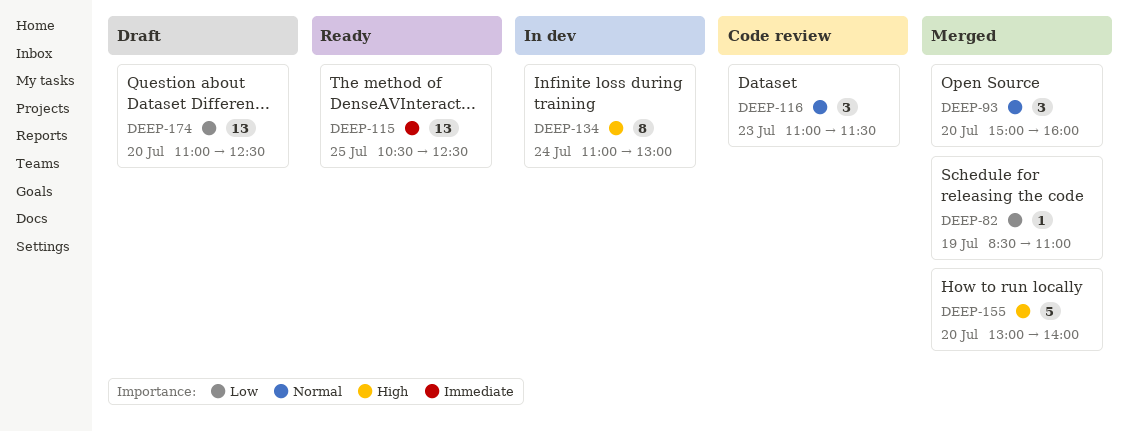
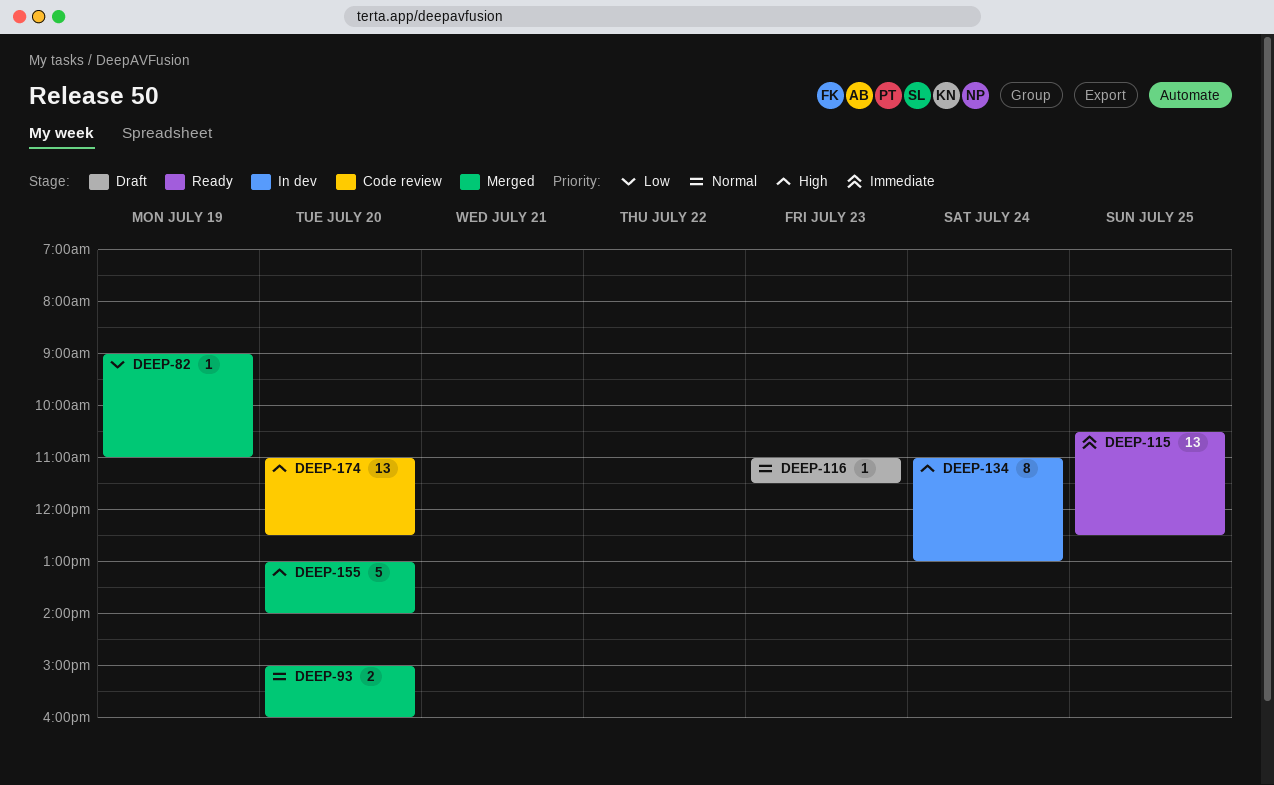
DEEP-82, begins: 08:30 -> 09:00
DEEP-93, estimate: 3 -> 2
DEEP-116, status: Code review -> Draft
DEEP-116, estimate: 3 -> 1
DEEP-174, status: Draft -> Code review
DEEP-174, priority: Low -> High

